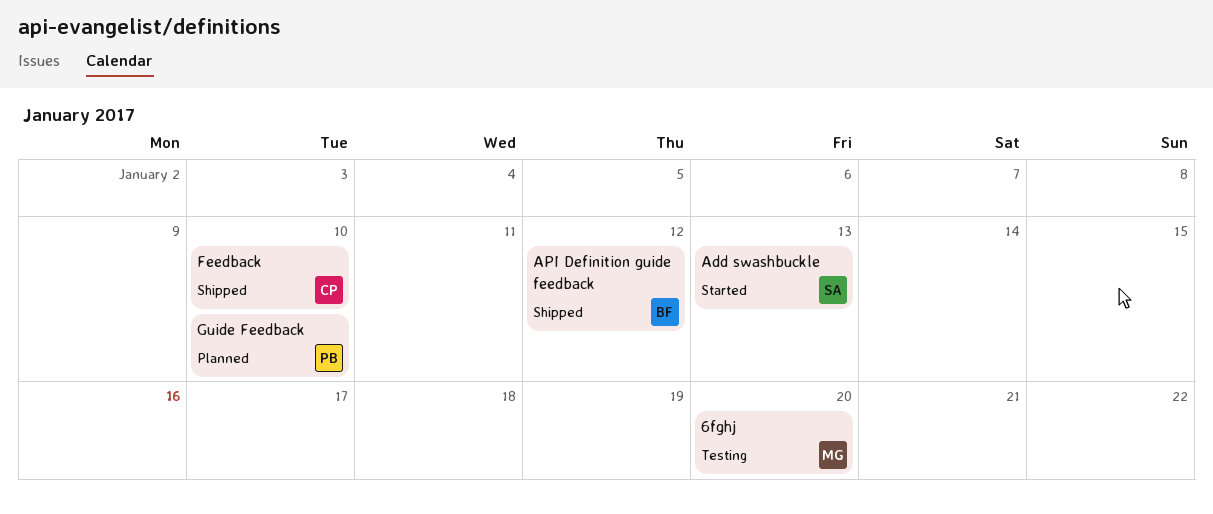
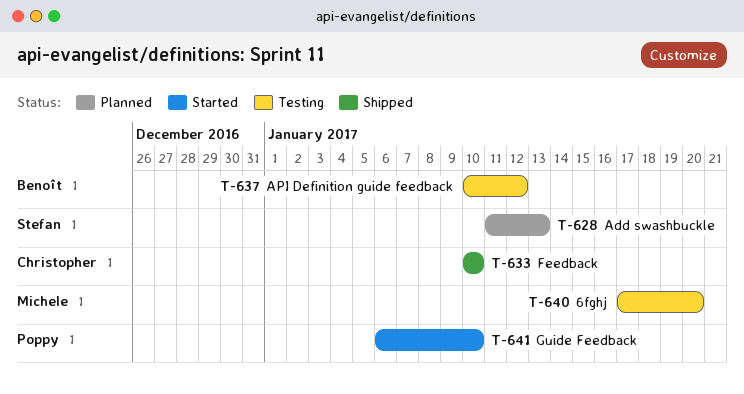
Add swashbuckle, status: Started -> Planned
API Definition guide feedback, status: Shipped -> Testing
Guide Feedback, status: Planned -> Started

